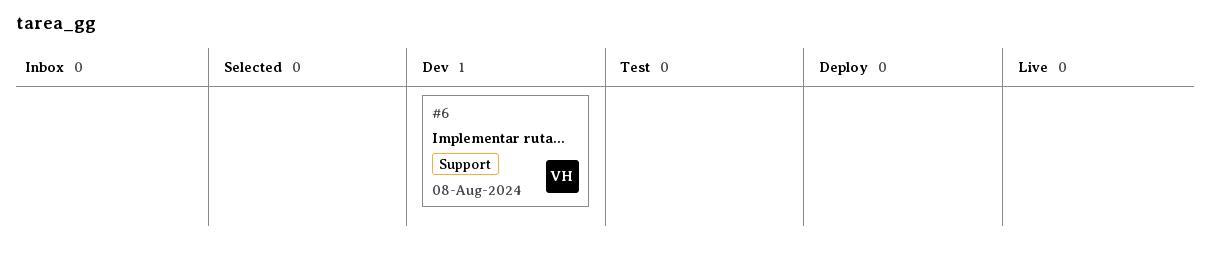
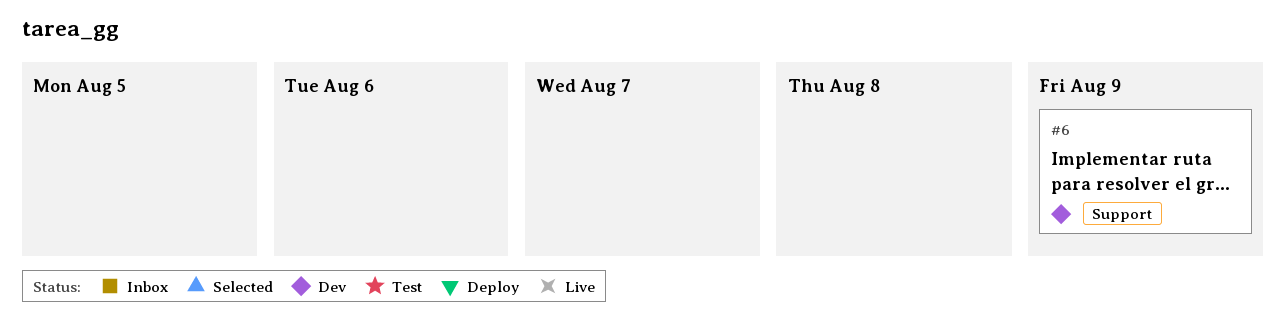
#6, due: Aug 8 -> Aug 9

